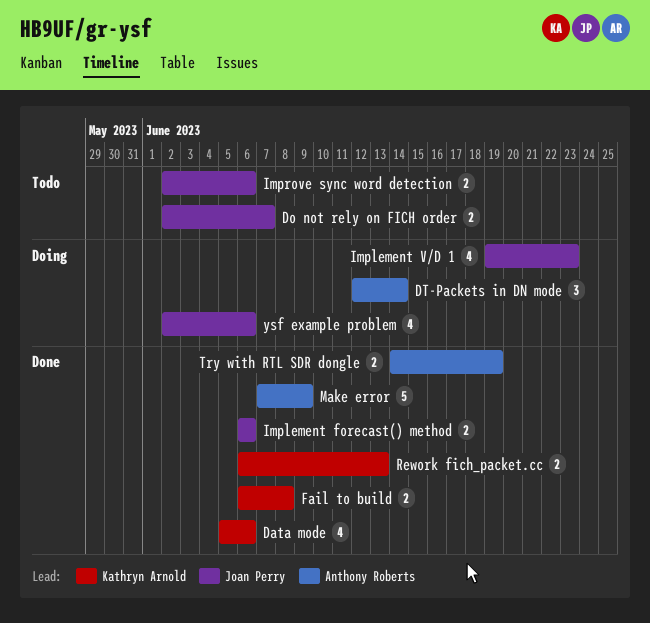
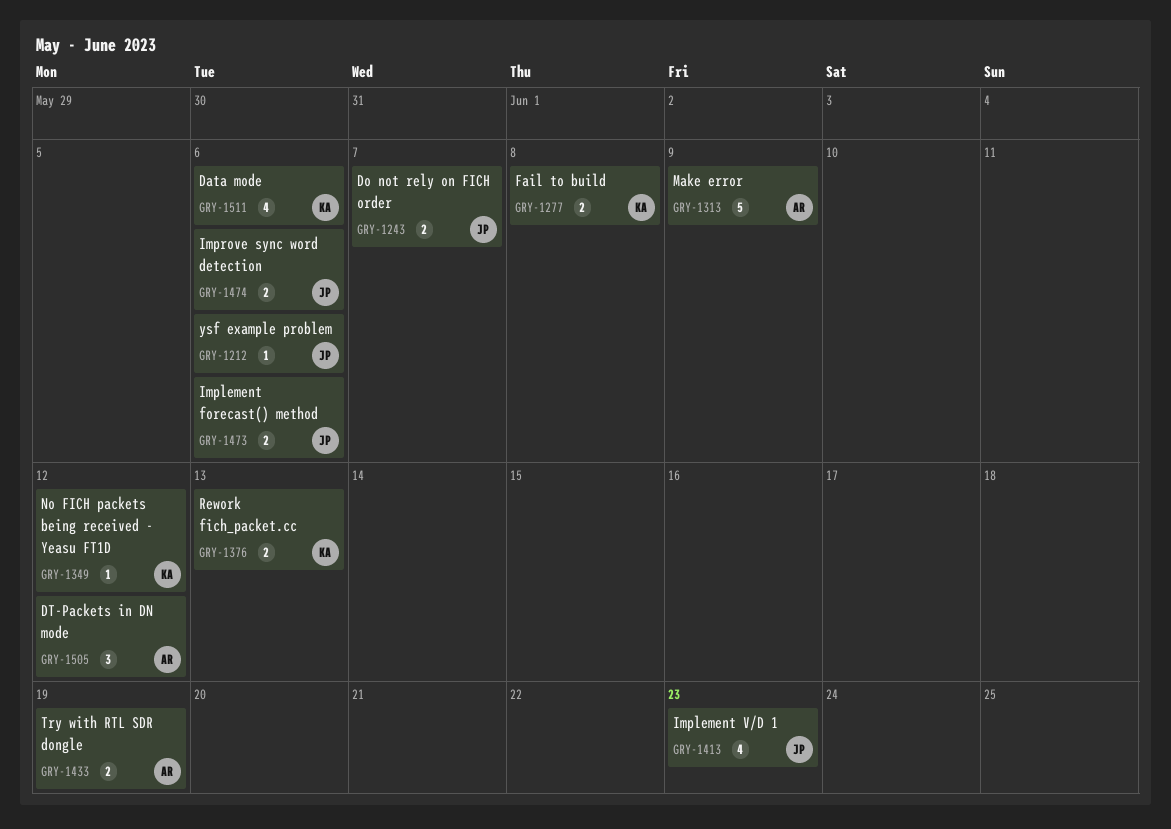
DT-Packets in DN mode, due: Jun 14 -> Jun 12
No FICH packets being received - Yeasu FT1D: none -> present
ysf example problem, estimate: 4 -> 1

